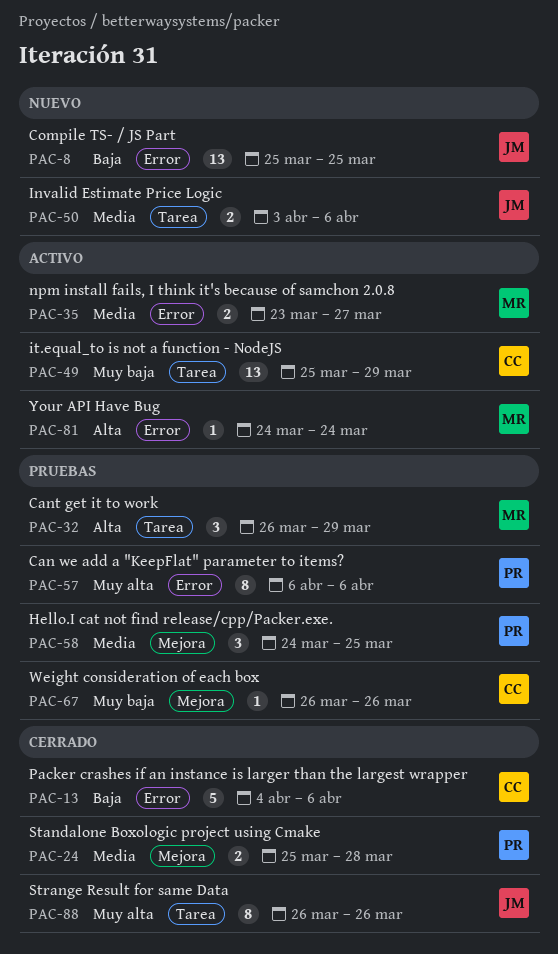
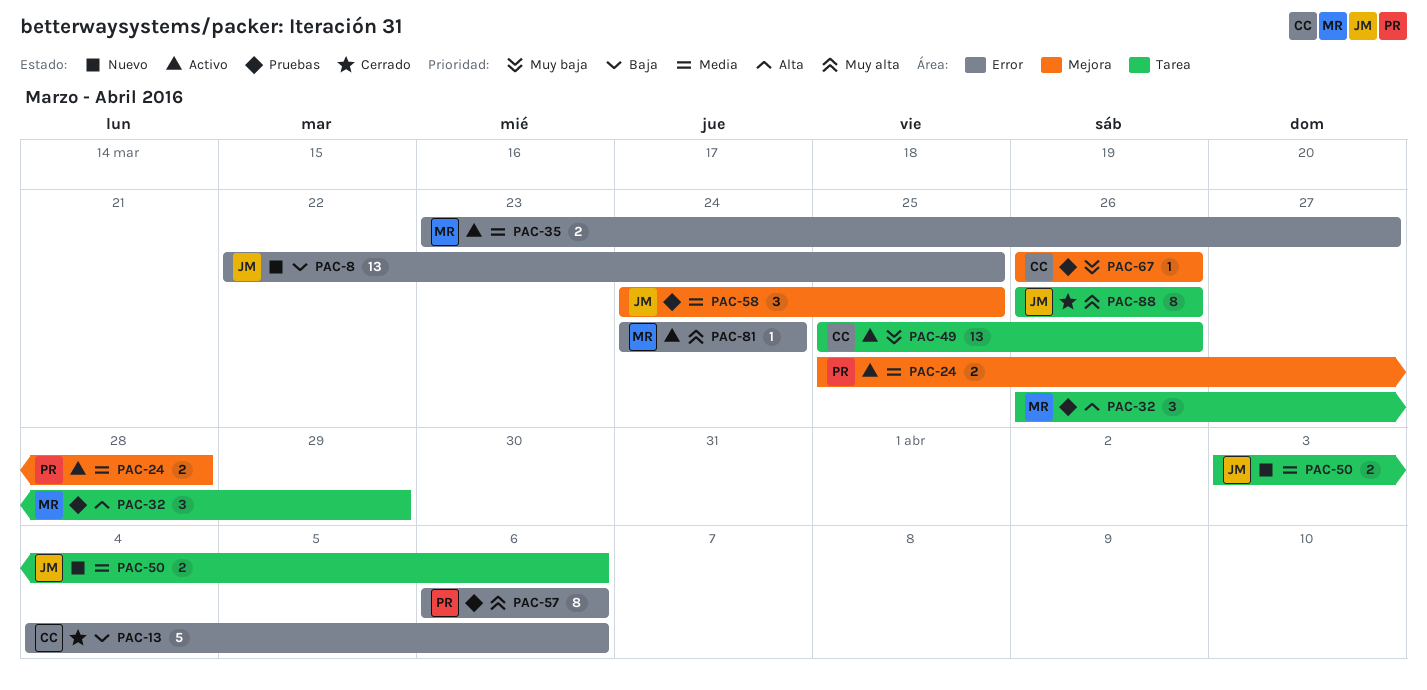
PAC-8, start: Mar 25 -> Mar 22
PAC-24, status: Cerrado -> Activo
PAC-49, due: Mar 29 -> Mar 26
PAC-58, owner: PR -> JM
PAC-81, priority: Alta -> Muy alta

